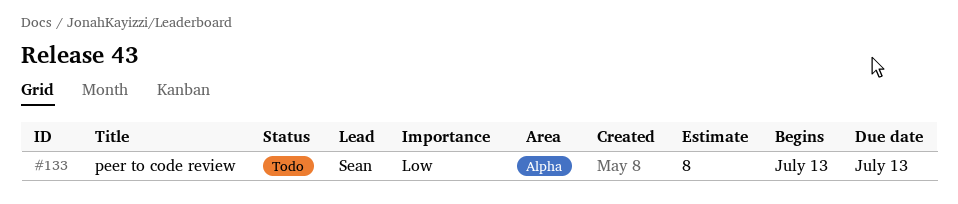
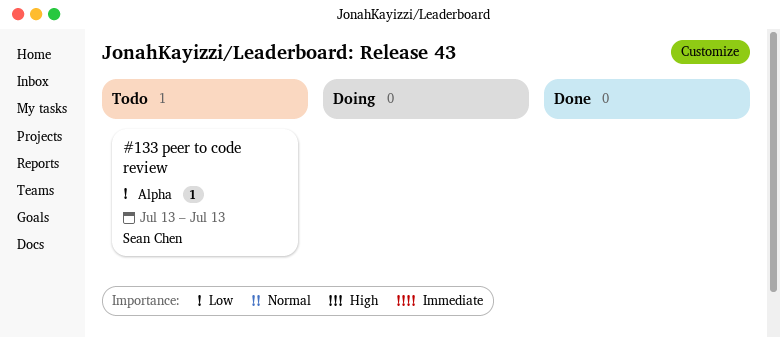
#133, estimate: 8 -> 1

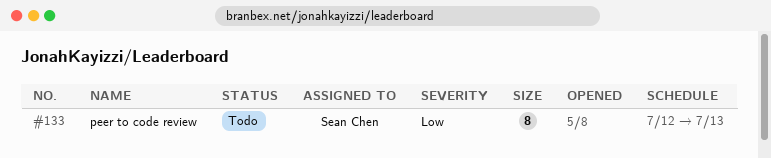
#133, estimate: 1 -> 8
#133, start: Jul 13 -> Jul 12

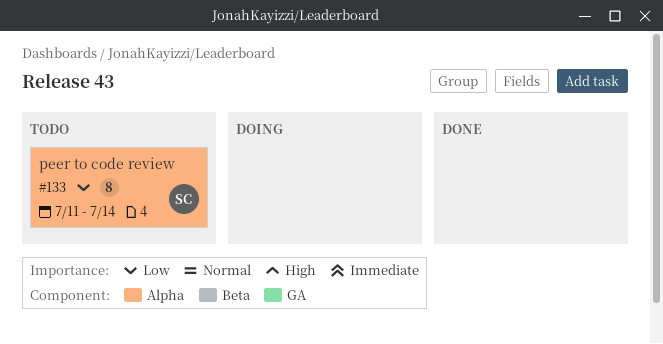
#133, start: Jul 12 -> Jul 11
#133, due: Jul 13 -> Jul 14

